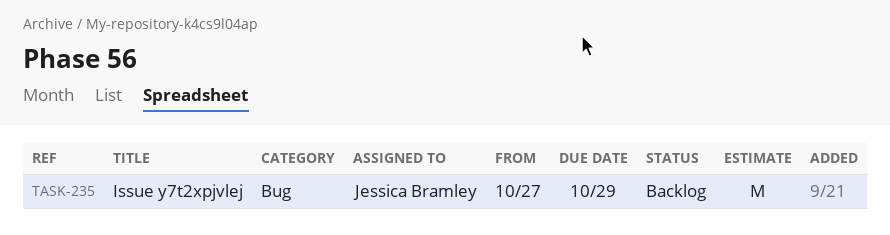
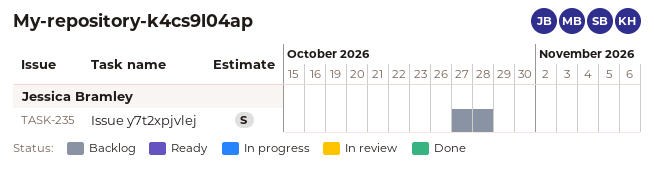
TASK-235, estimate: M -> S
TASK-235, due: Oct 29 -> Oct 28

